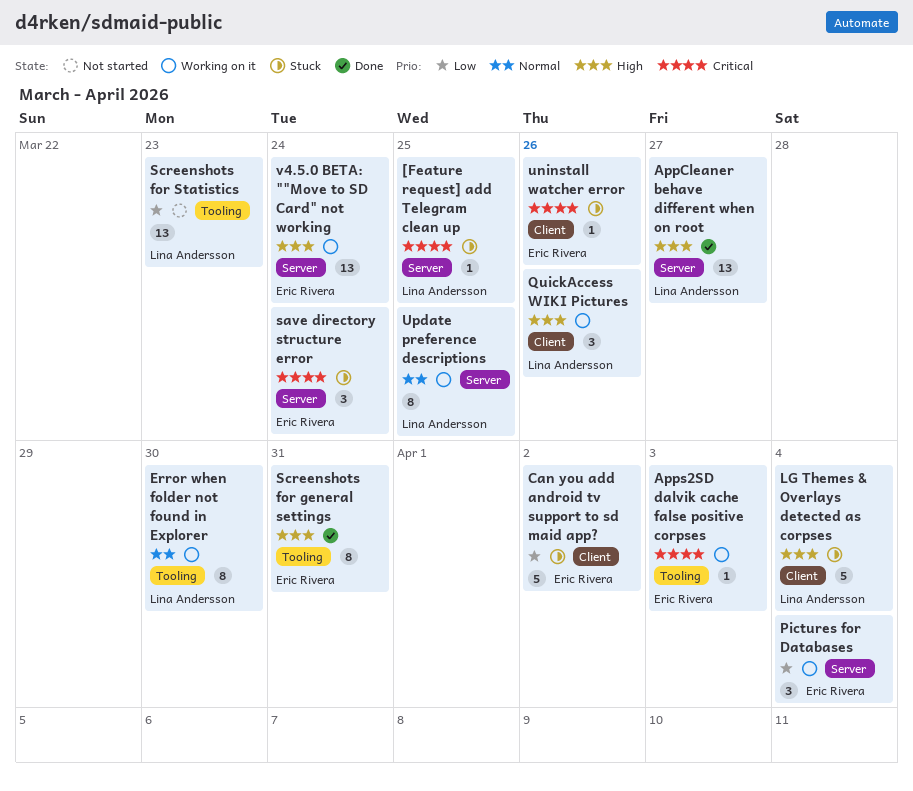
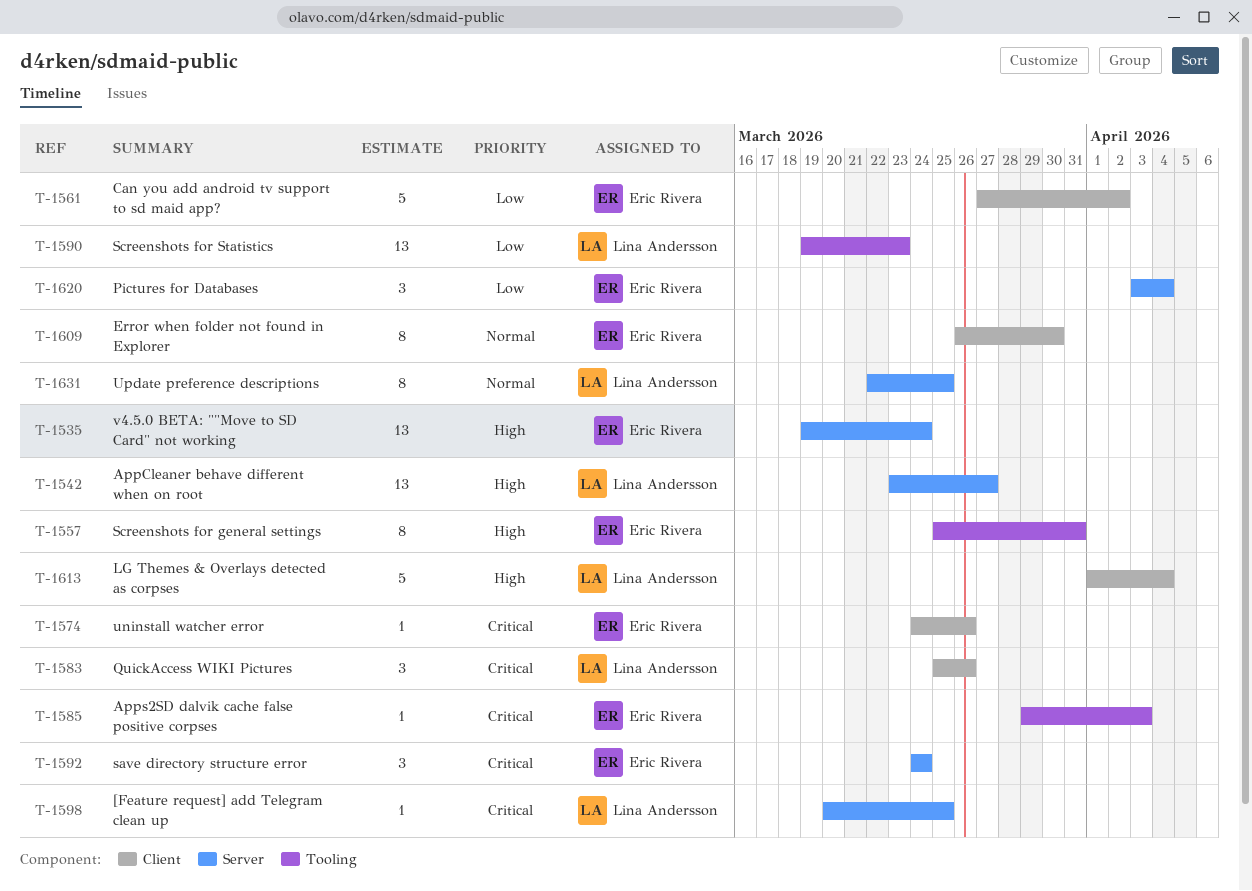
Error when folder not found in Explorer, owner: Lina Andersson -> Eric Rivera
Error when folder not found in Explorer, label: Tooling -> Client
QuickAccess WIKI Pictures, priority: High -> Critical

